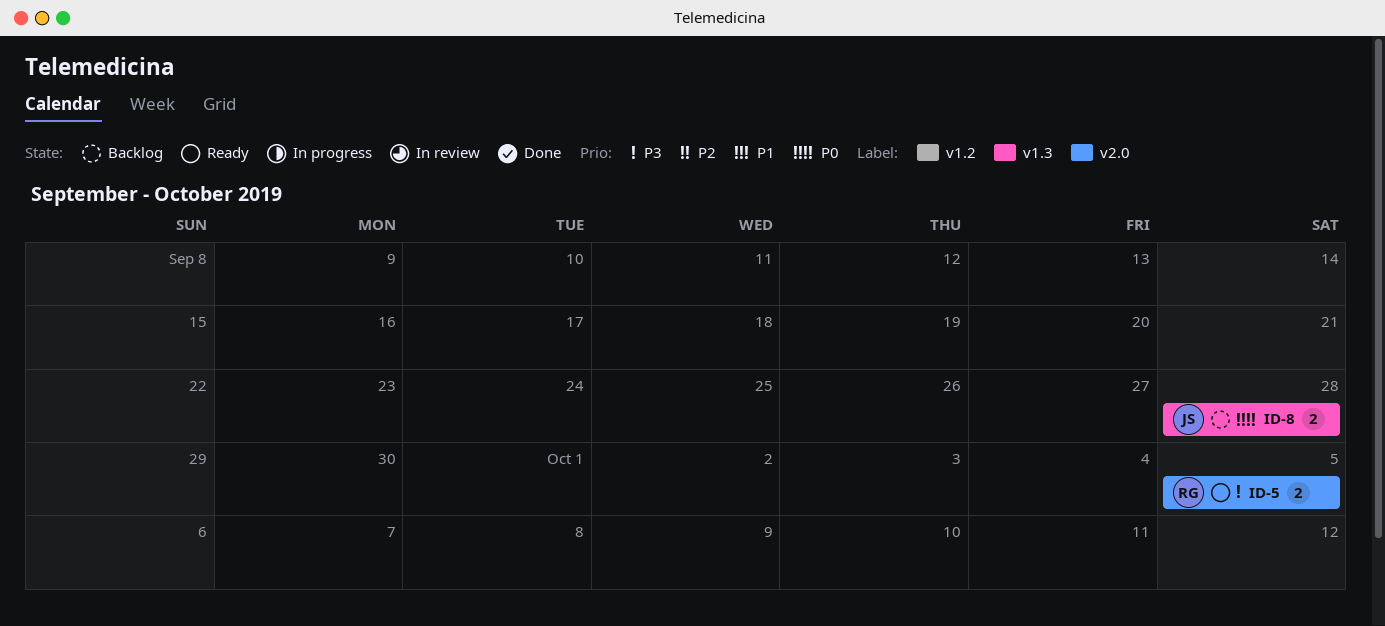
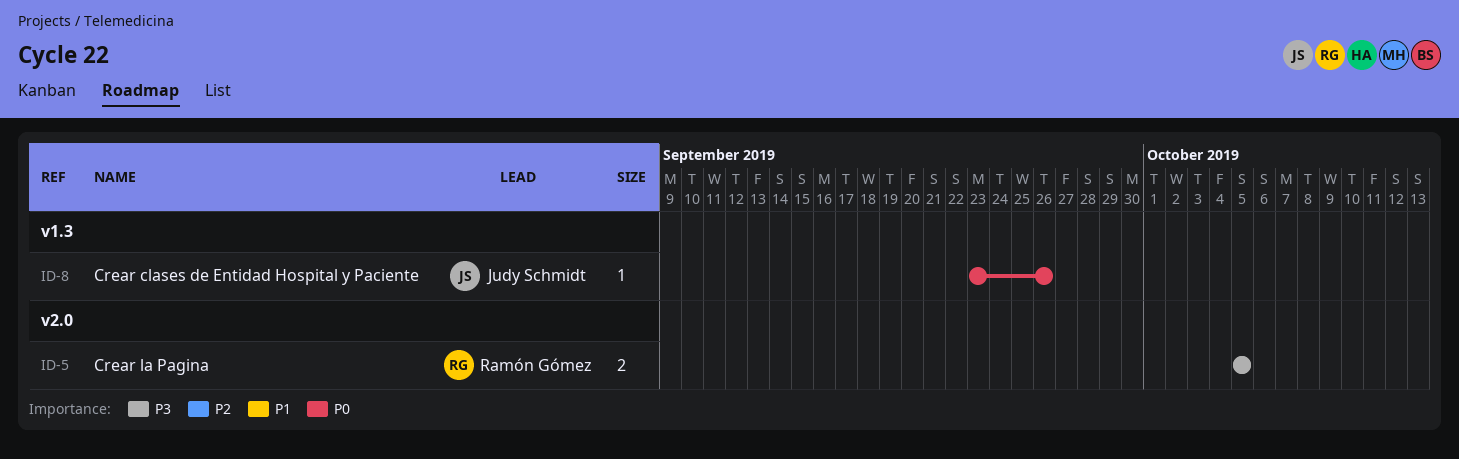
ID-8, estimate: 2 -> 1
ID-8, start: Sep 28 -> Sep 23
ID-8, due: Sep 28 -> Sep 26

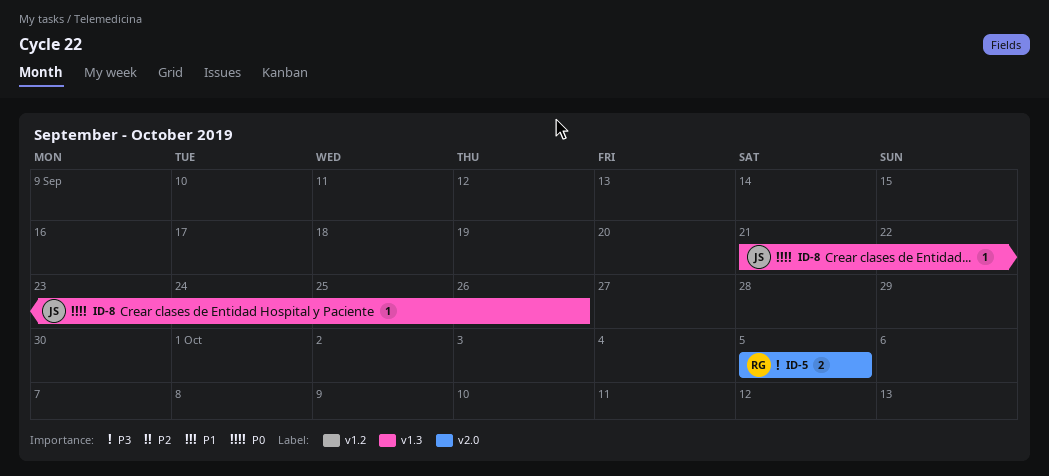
ID-8, start: Sep 23 -> Sep 21

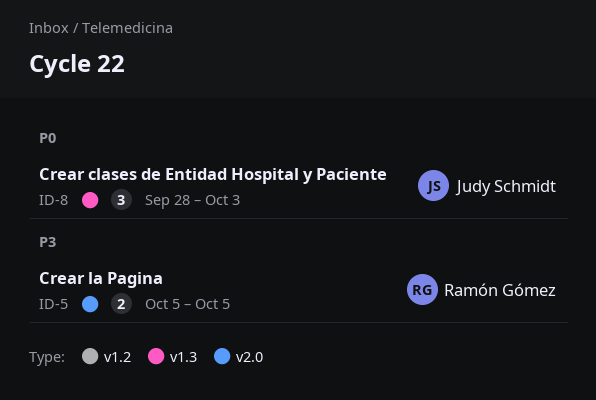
ID-8, estimate: 1 -> 3
ID-8, start: Sep 21 -> Sep 28
ID-8, due: Sep 26 -> Oct 3

